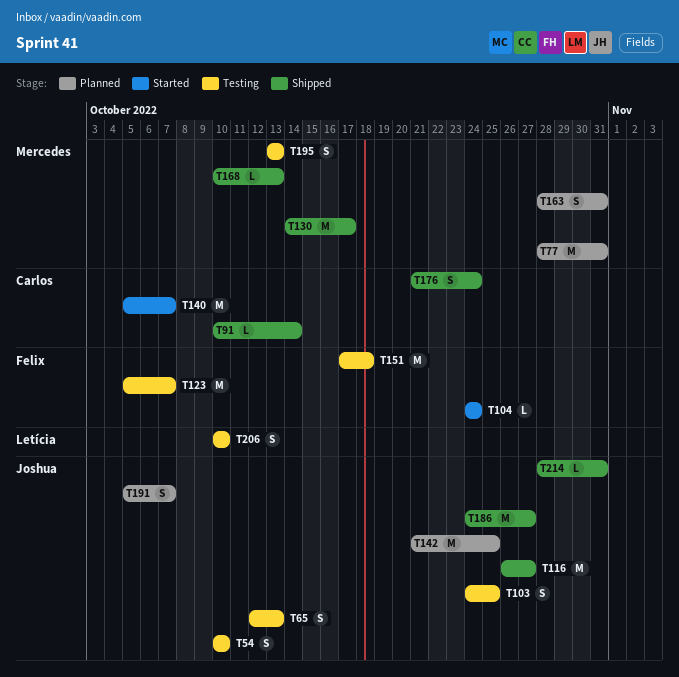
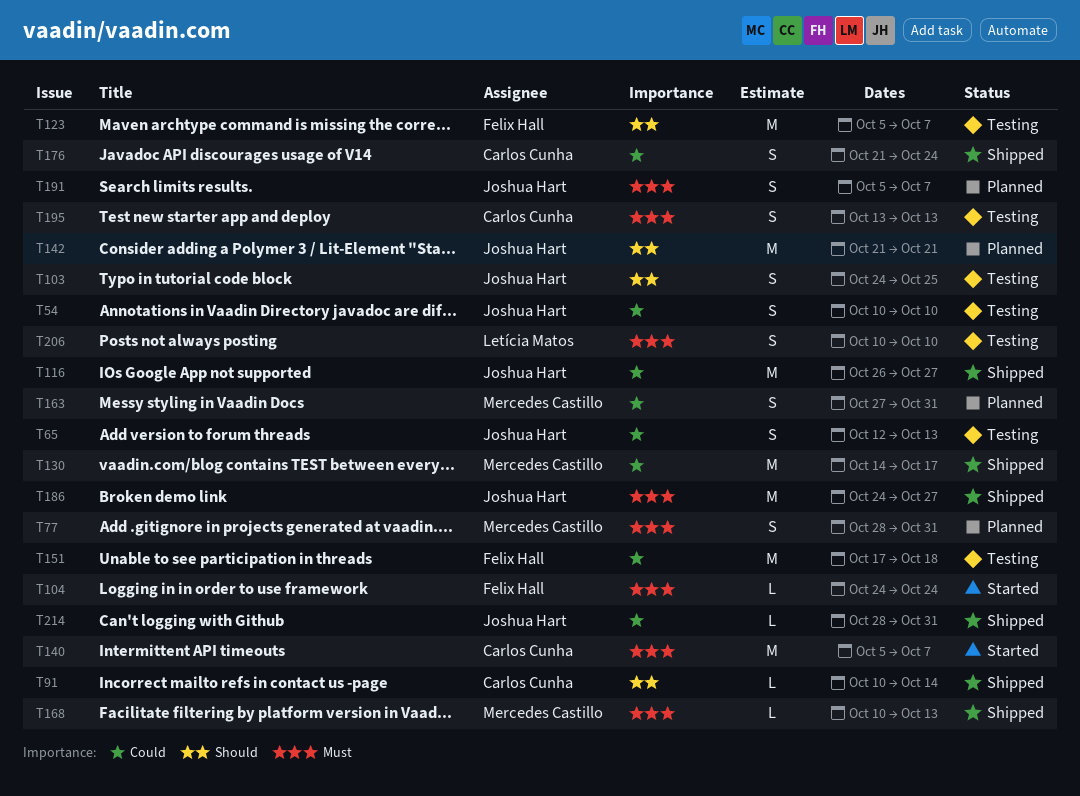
T77, estimate: M -> S
T142, due: Oct 25 -> Oct 21
T163, start: Oct 28 -> Oct 27
T195, owner: Mercedes Castillo -> Carlos Cunha

